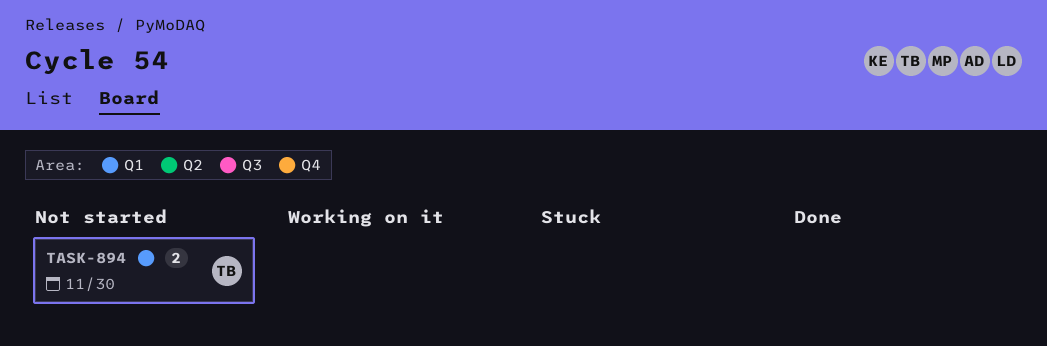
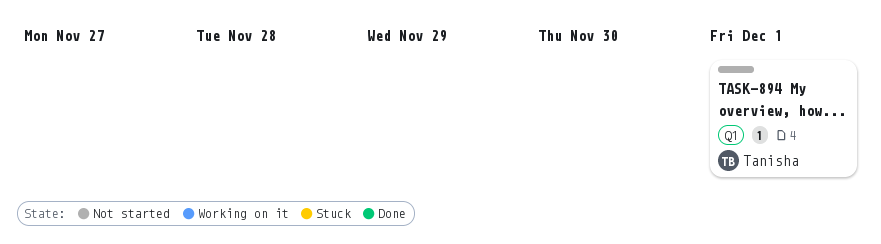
TASK-894, estimate: 2 -> 1
TASK-894, due: Nov 30 -> Dec 1

